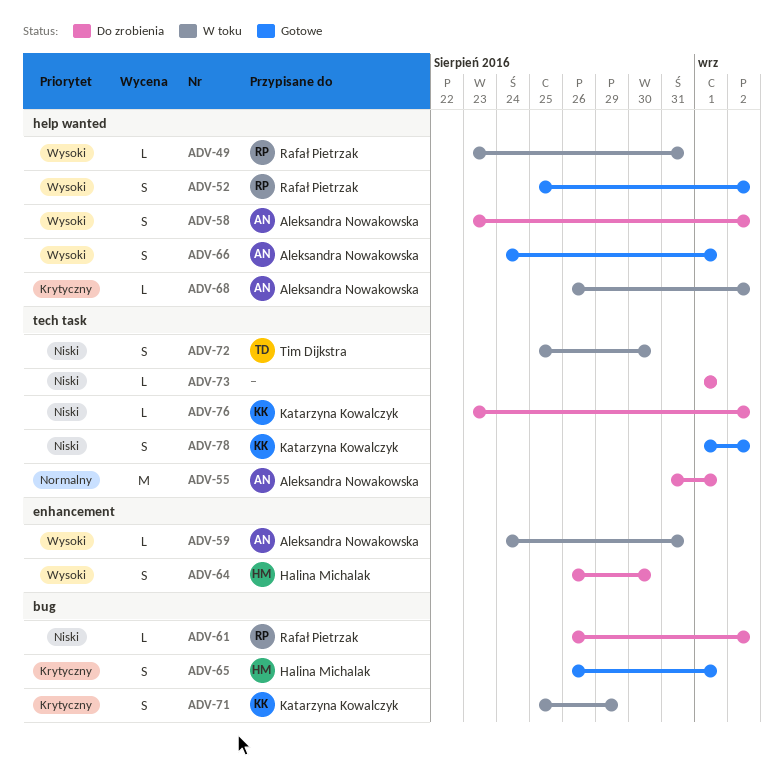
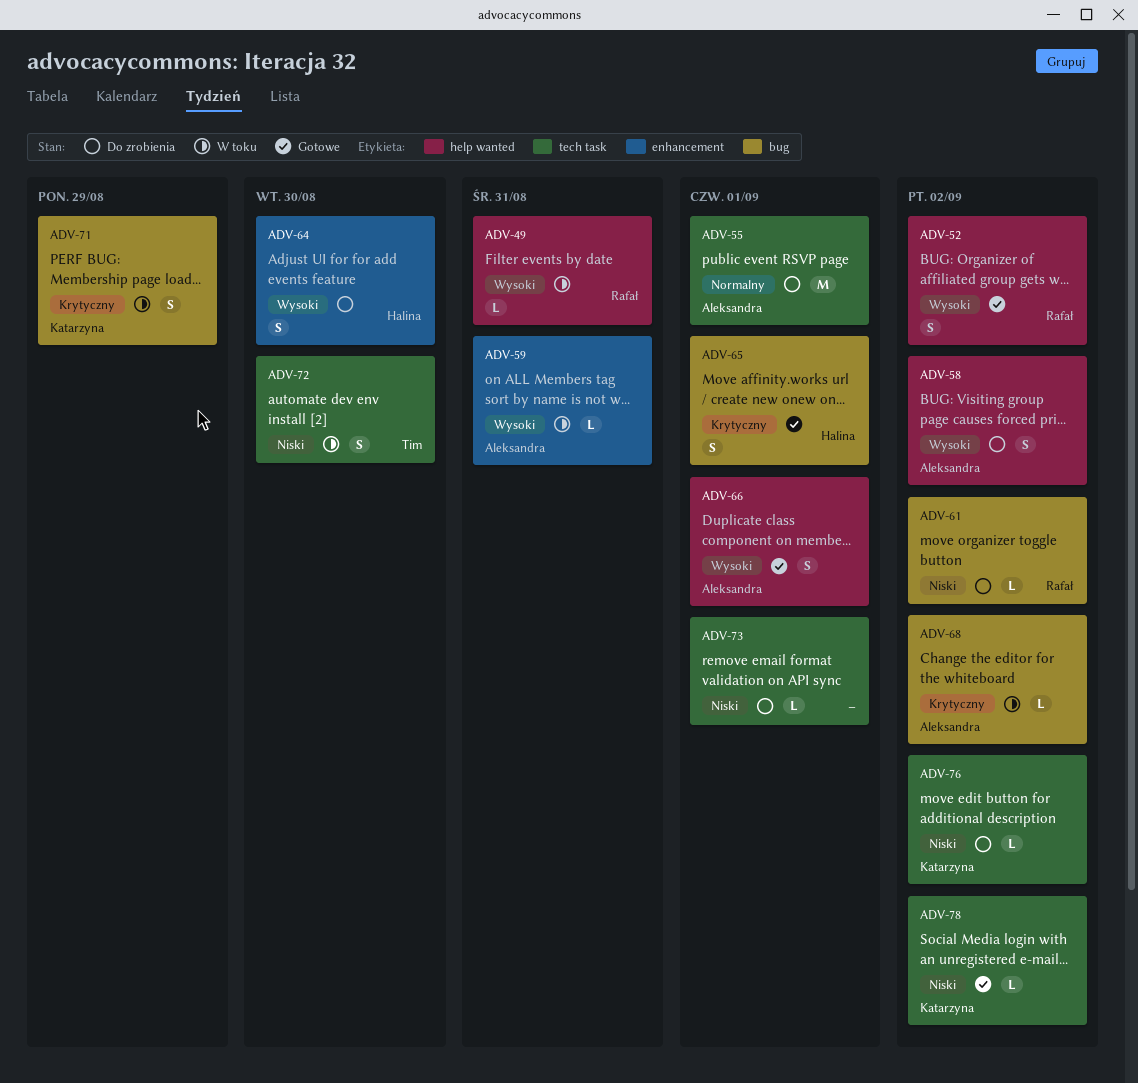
ADV-68, label: help wanted -> bug
ADV-78, estimate: S -> L

